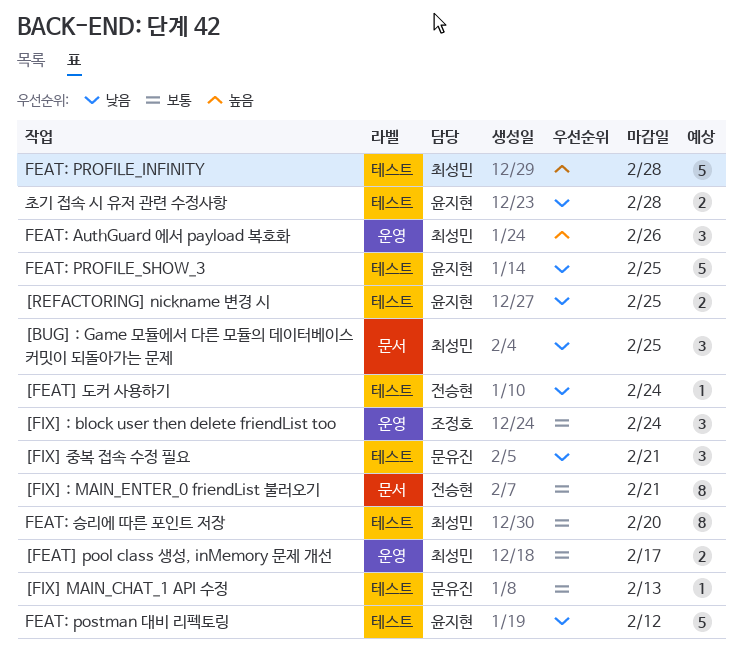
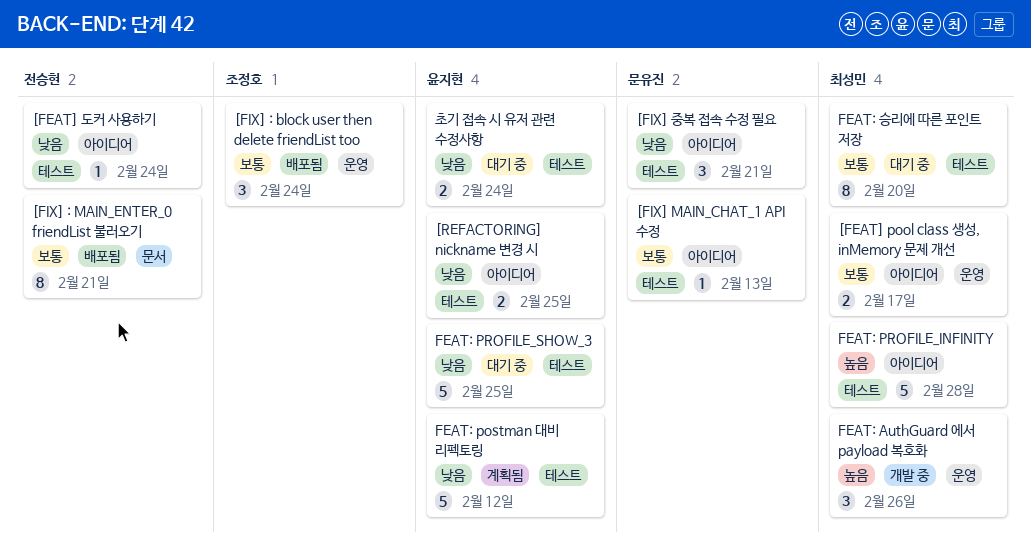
[BUG] : Game 모듈에서 다른 모듈의 데이터베이스 커밋이 되돌아가는 문제: present -> none
초기 접속 시 유저 관련 수정사항, due: Feb 28 -> Feb 24

